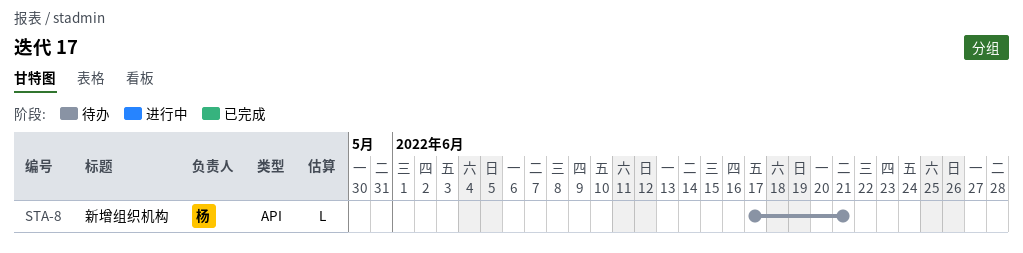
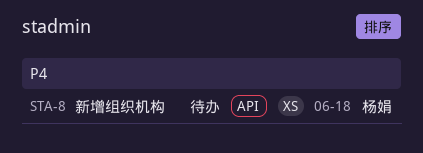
STA-8, estimate: L -> XS
STA-8, due: Jun 21 -> Jun 18

